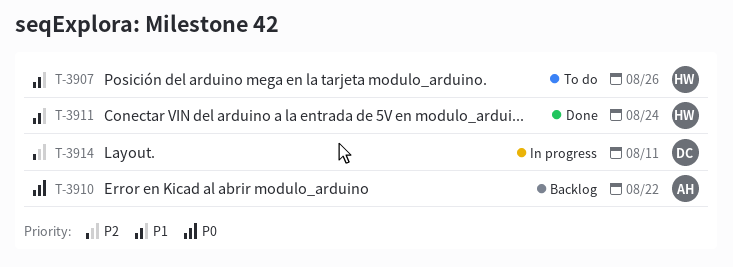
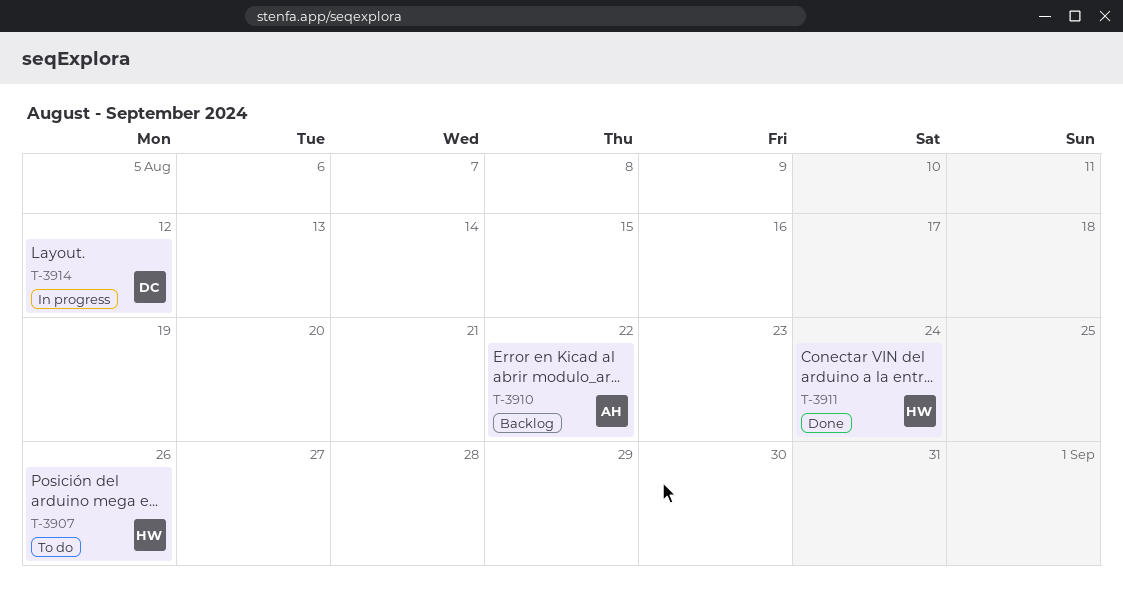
T-3914, due: Aug 11 -> Aug 12

